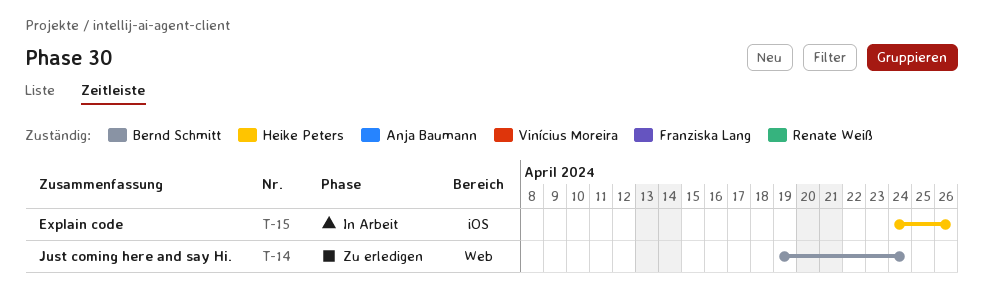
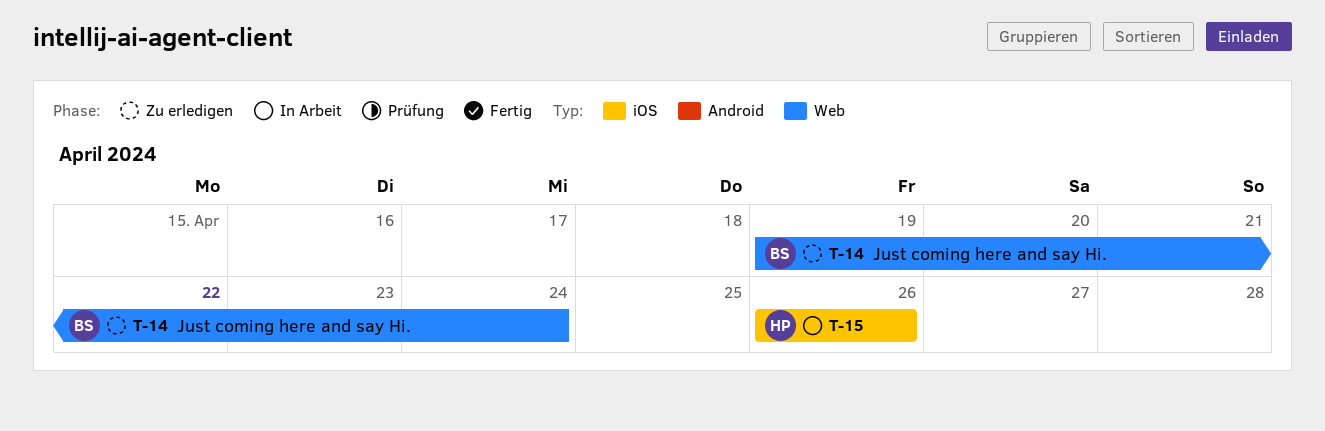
T-15, start: Apr 24 -> Apr 26

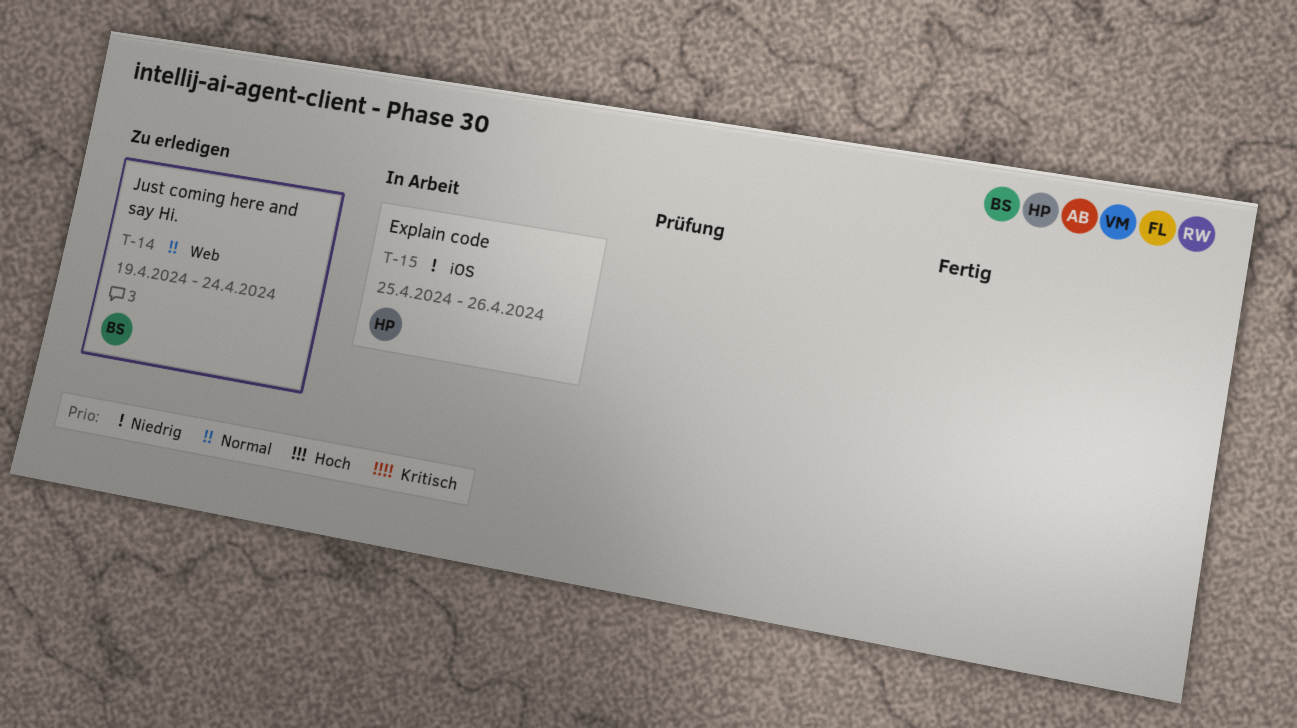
T-15, start: Apr 26 -> Apr 25

